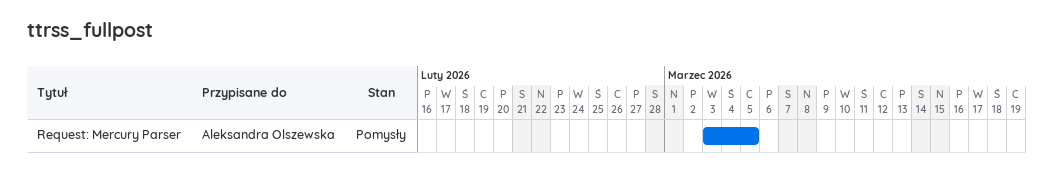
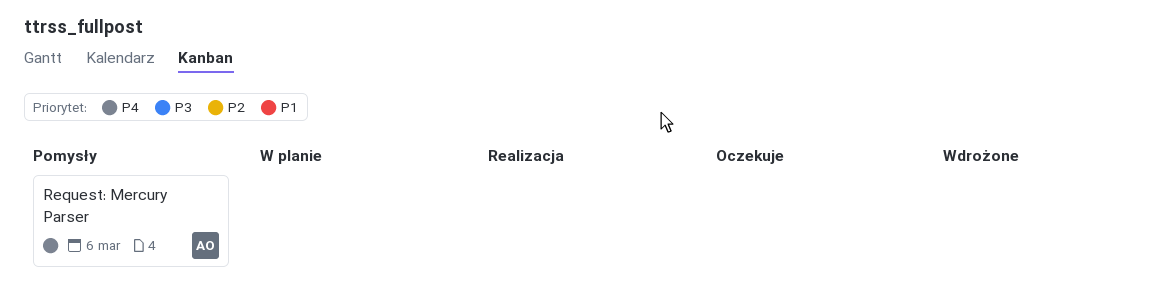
Request: Mercury Parser, due: Mar 5 -> Mar 6

